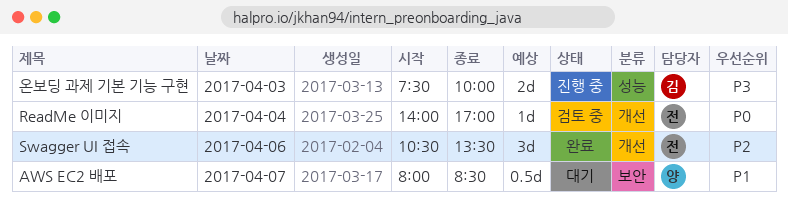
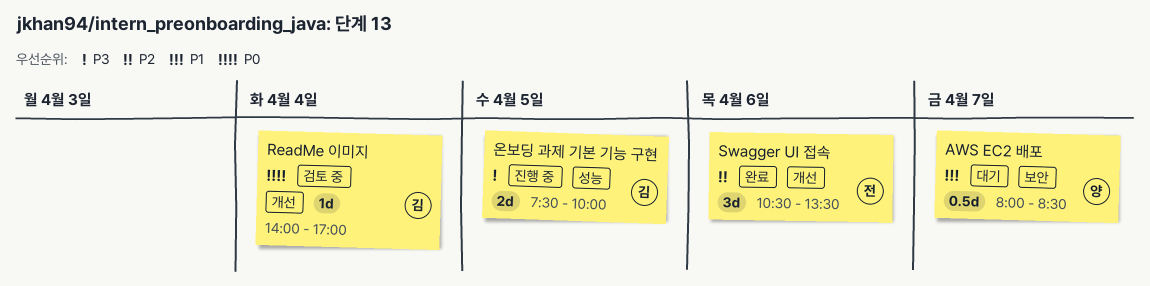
ReadMe 이미지, owner: 전 -> 김
온보딩 과제 기본 기능 구현, day: Apr 3 -> Apr 5

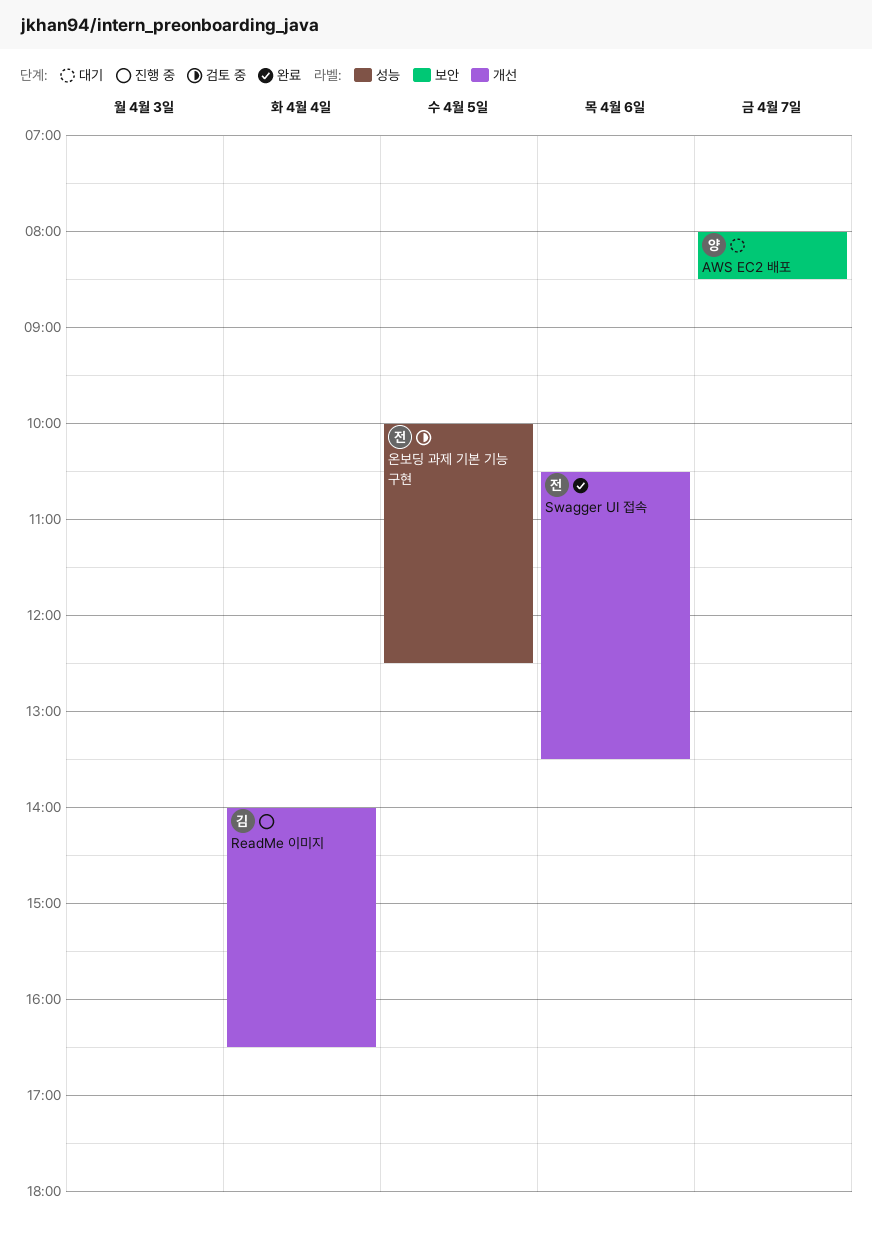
ReadMe 이미지, status: 검토 중 -> 진행 중
ReadMe 이미지, ends: 17:00 -> 16:30
온보딩 과제 기본 기능 구현, status: 진행 중 -> 검토 중
온보딩 과제 기본 기능 구현, owner: 김 -> 전
온보딩 과제 기본 기능 구현, begins: 07:30 -> 10:00
온보딩 과제 기본 기능 구현, ends: 10:00 -> 12:30

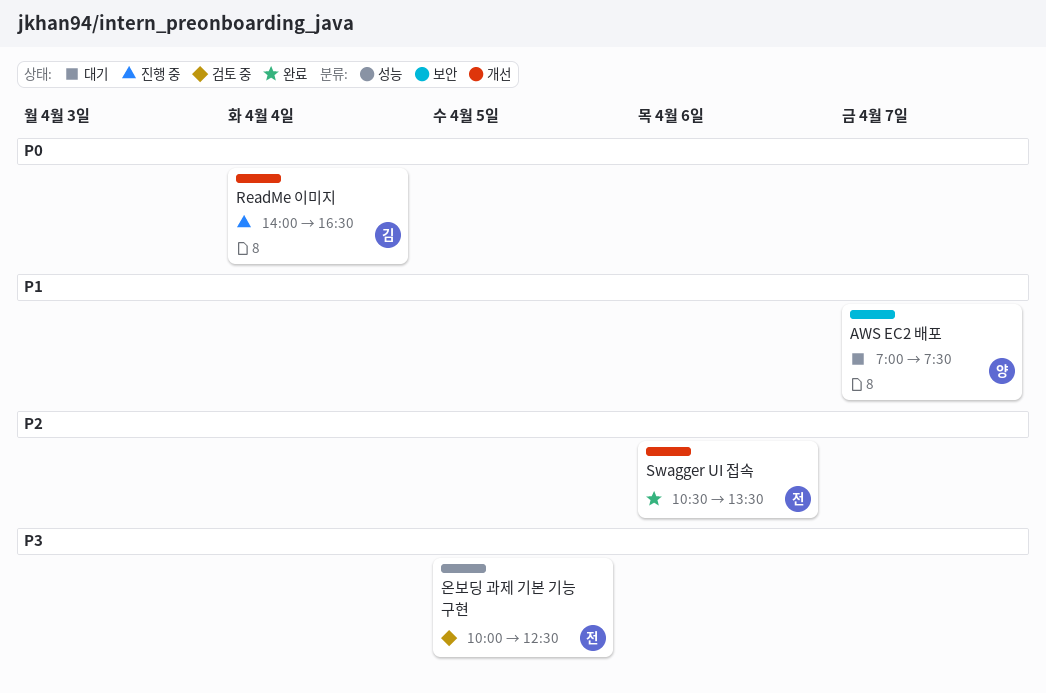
AWS EC2 배포, begins: 08:00 -> 07:00
AWS EC2 배포, ends: 08:30 -> 07:30

